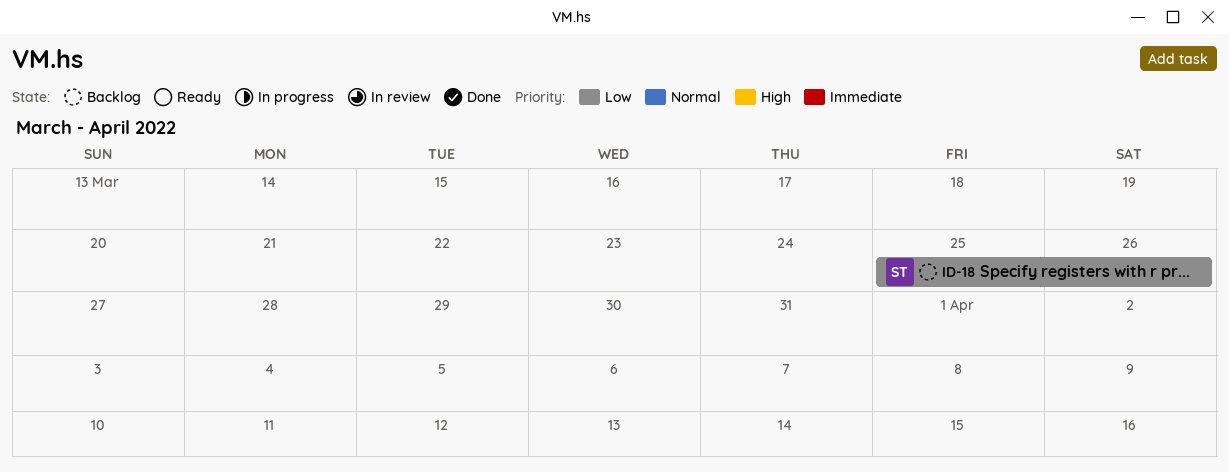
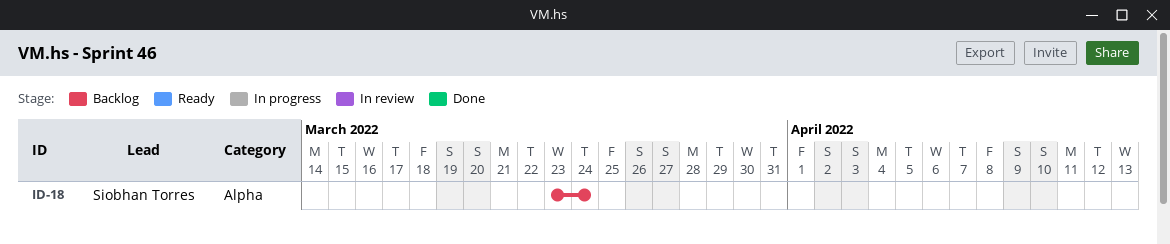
ID-18, start: Mar 25 -> Mar 23
ID-18, due: Mar 26 -> Mar 24

